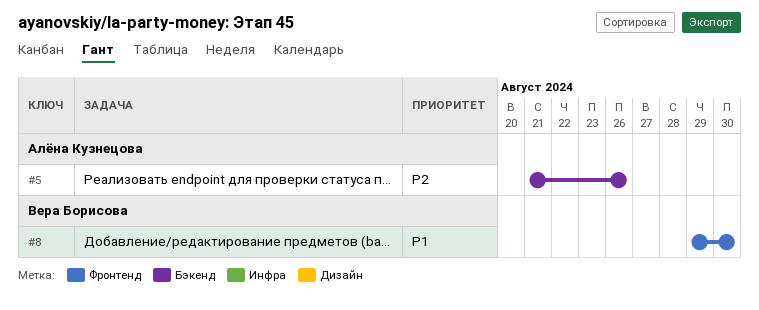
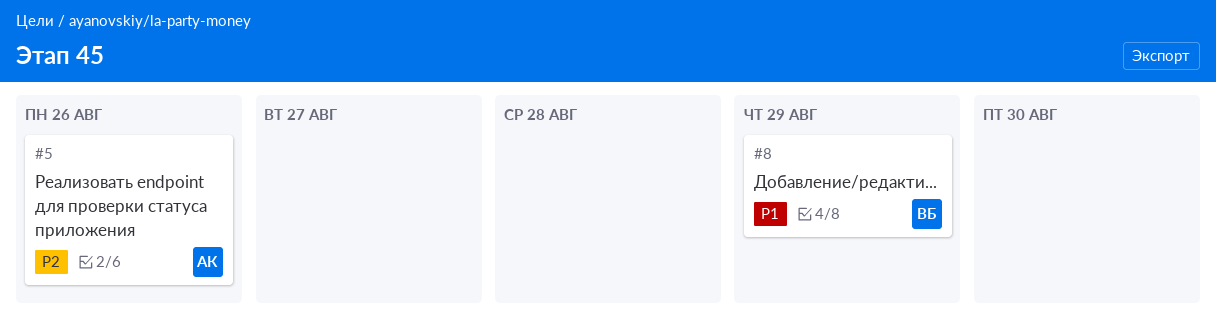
#8, due: Aug 30 -> Aug 29

